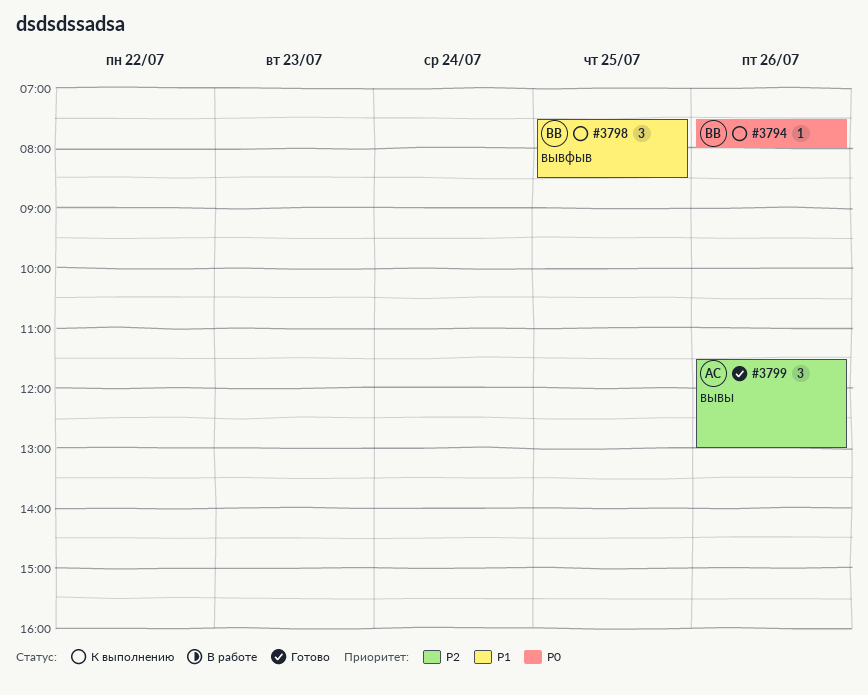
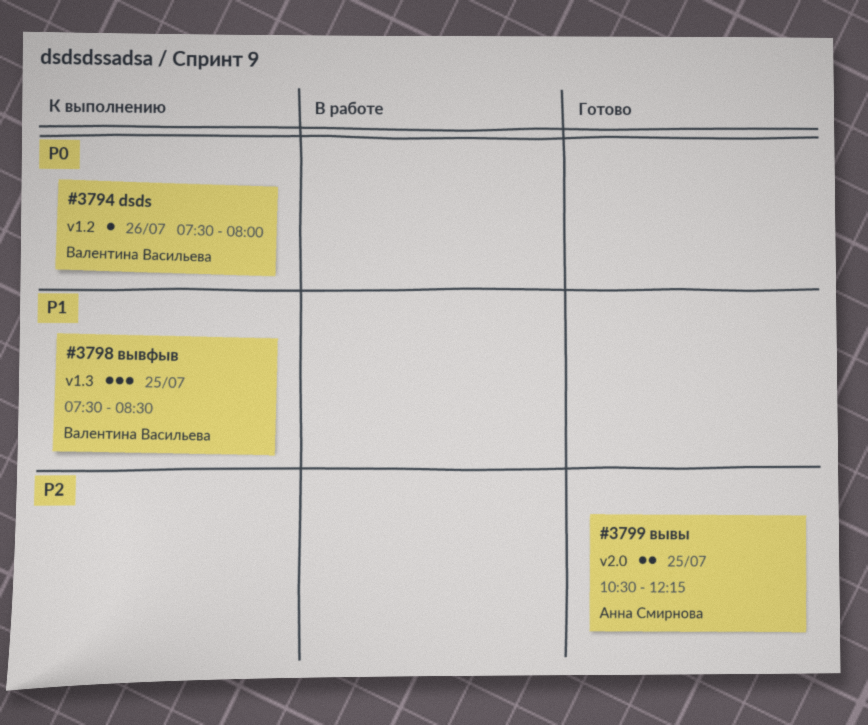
#3799, estimate: 3 -> 2
#3799, day: Jul 26 -> Jul 25
#3799, begins: 11:30 -> 10:30
#3799, ends: 13:00 -> 12:15

